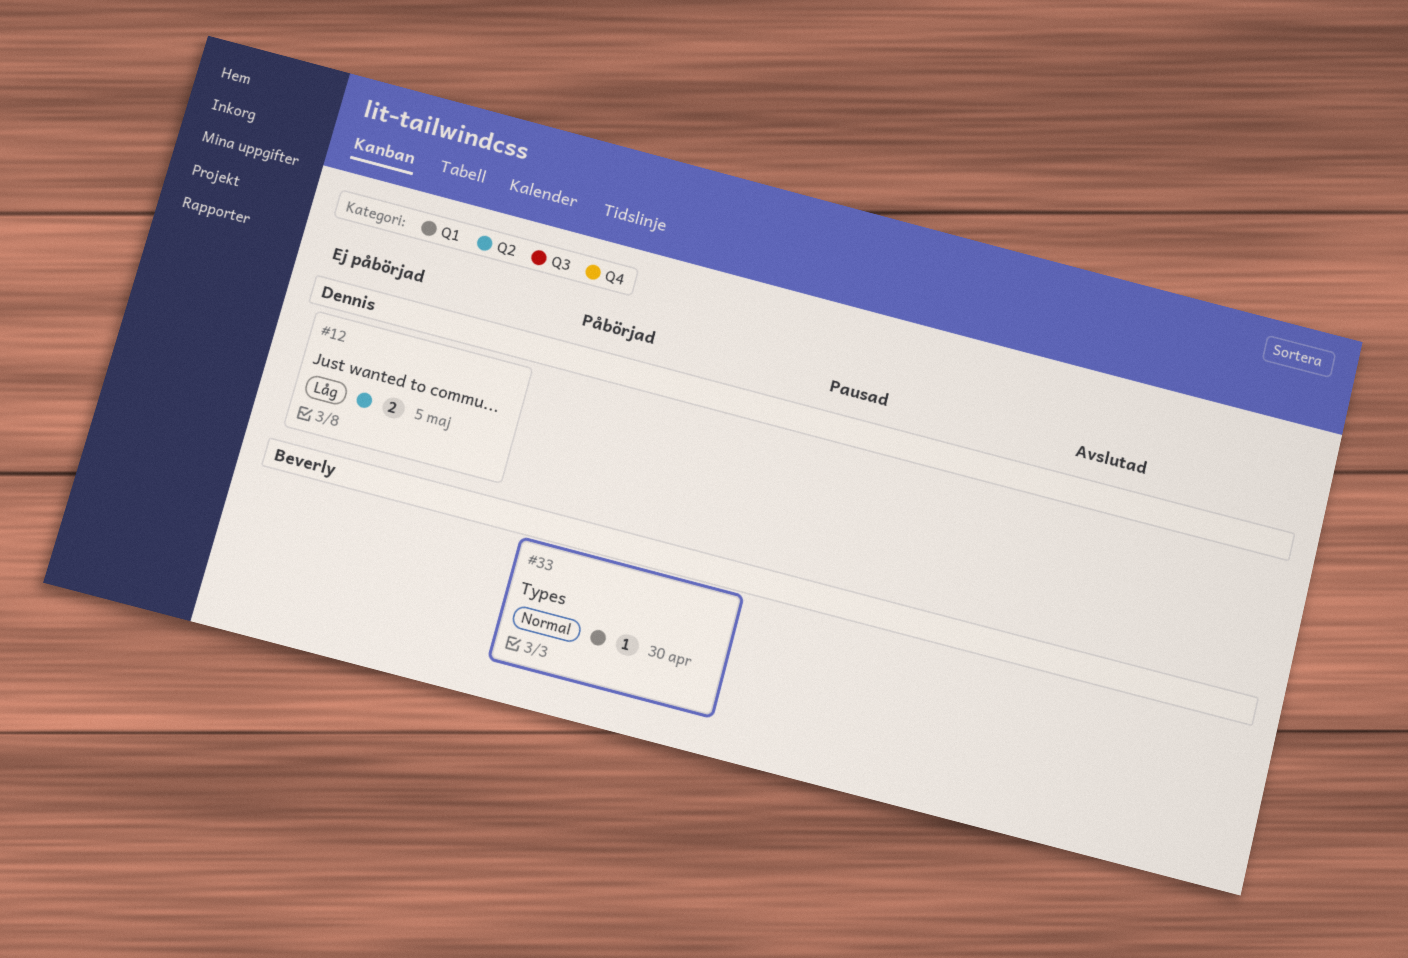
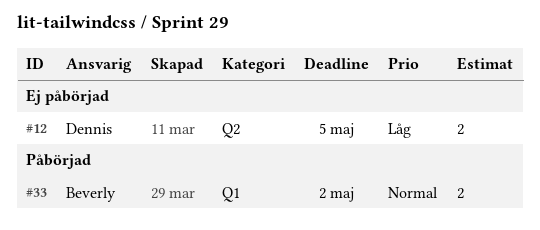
#33, estimate: 1 -> 2
#33, due: Apr 30 -> May 2

